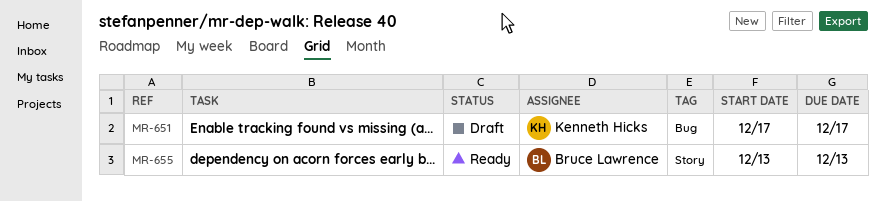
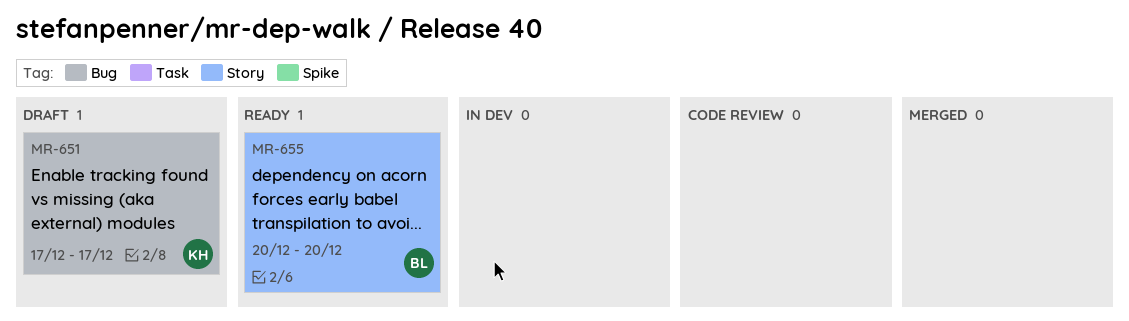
MR-655, start: Dec 13 -> Dec 20
MR-655, due: Dec 13 -> Dec 20

